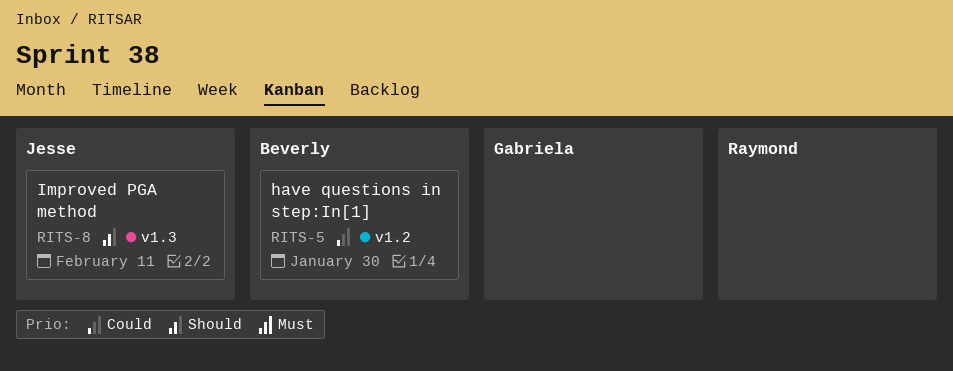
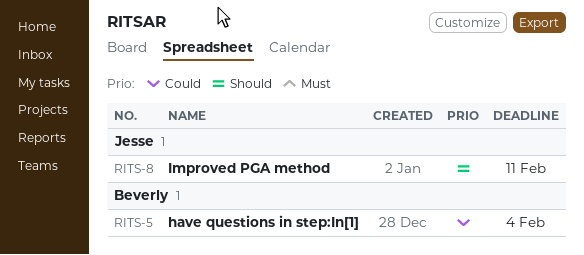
RITS-5, due: Jan 30 -> Feb 4

